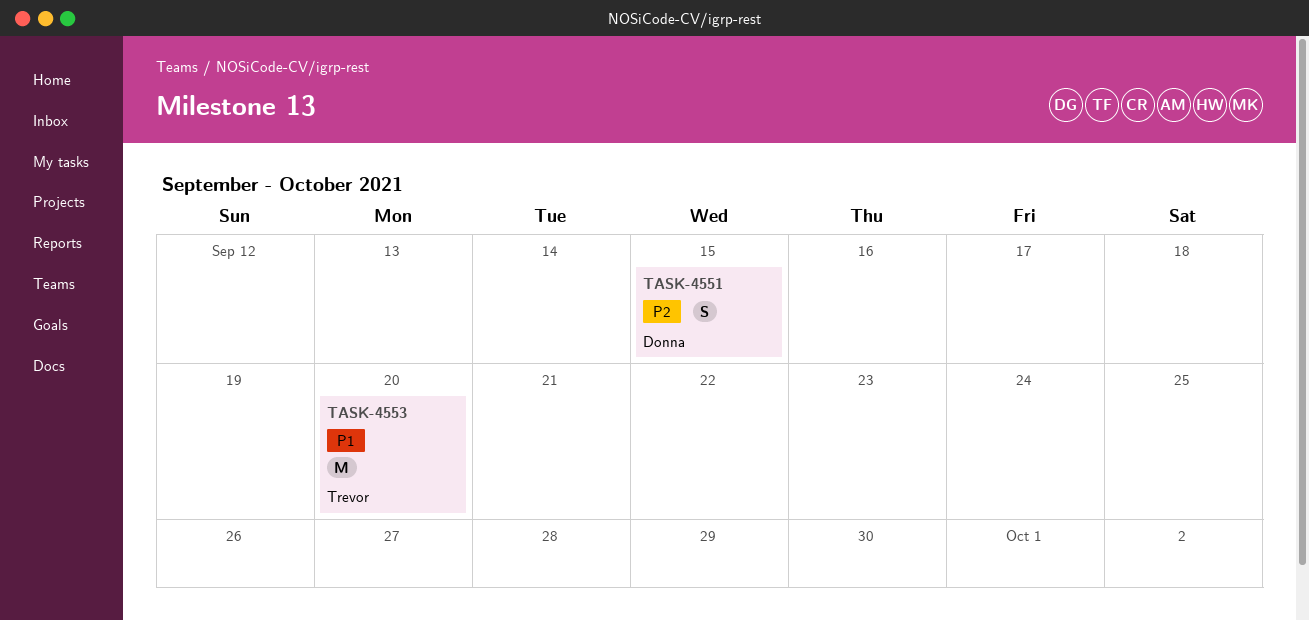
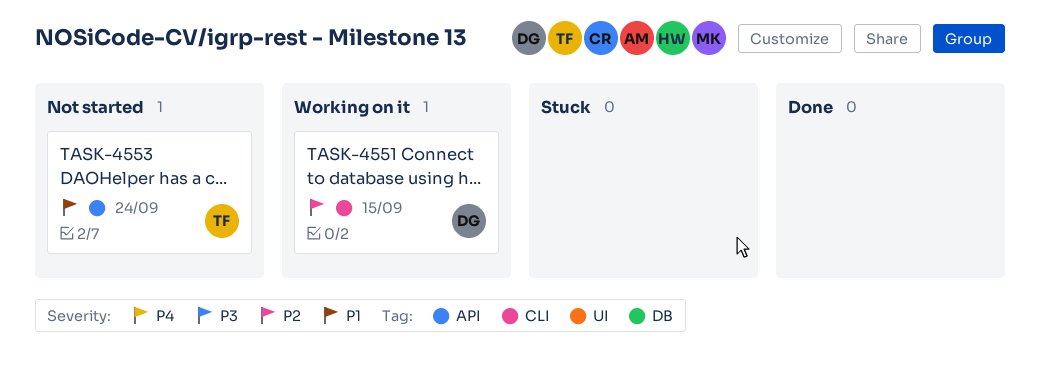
TASK-4553, due: Sep 20 -> Sep 24

